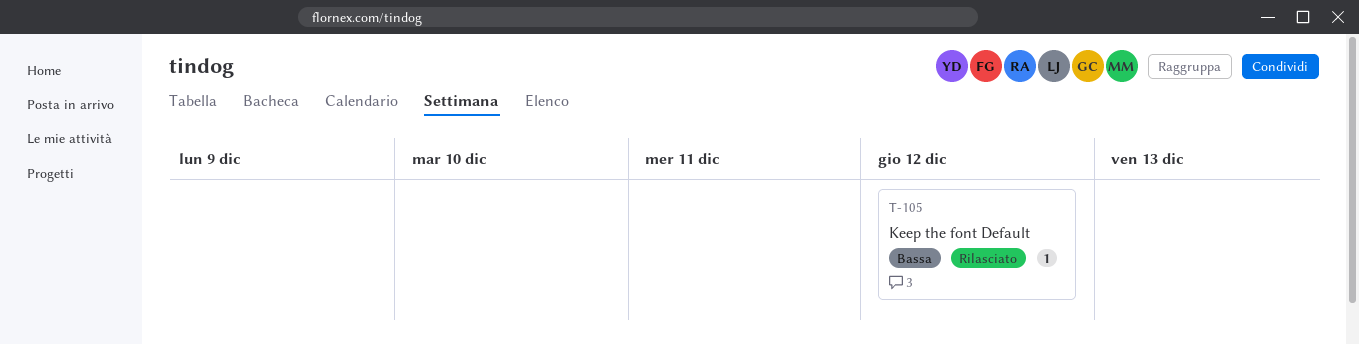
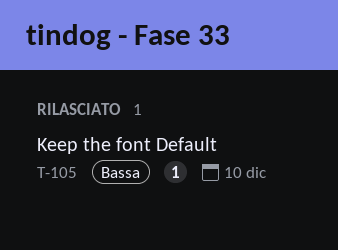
T-105, due: Dec 12 -> Dec 10

